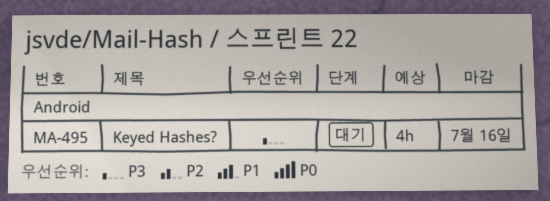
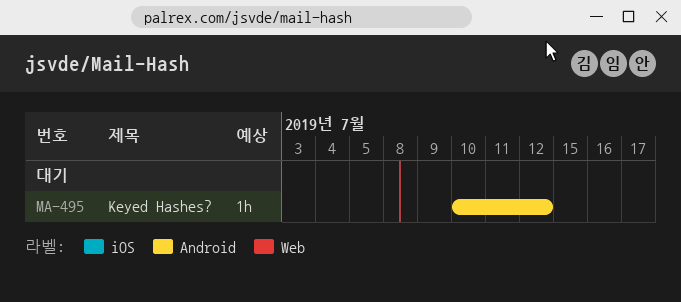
MA-495, estimate: 4h -> 1h
MA-495, due: Jul 16 -> Jul 12

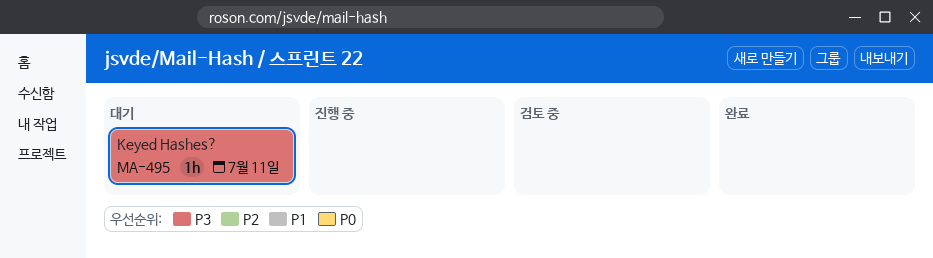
MA-495, due: Jul 12 -> Jul 11

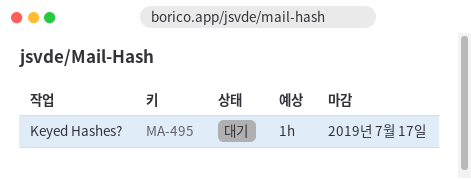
MA-495, due: Jul 11 -> Jul 17

